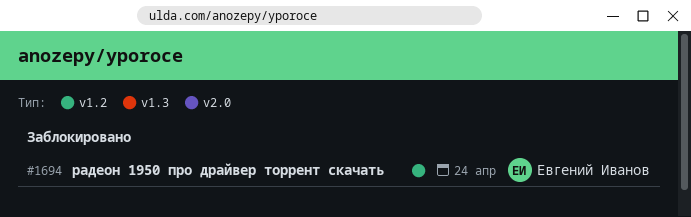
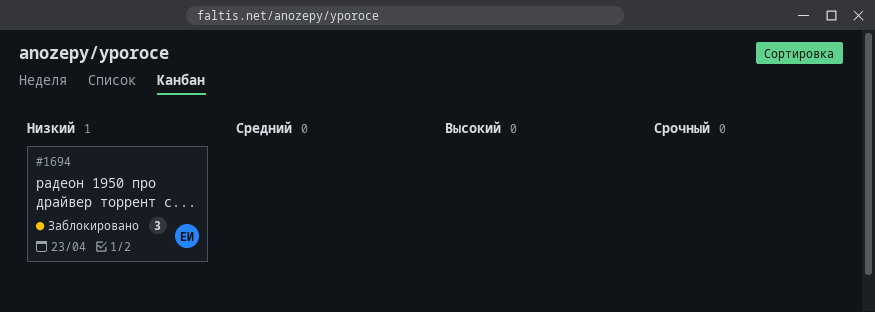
#1694, due: Apr 24 -> Apr 23

